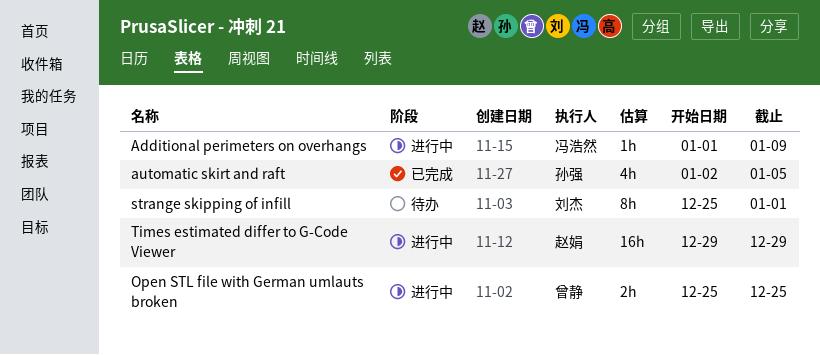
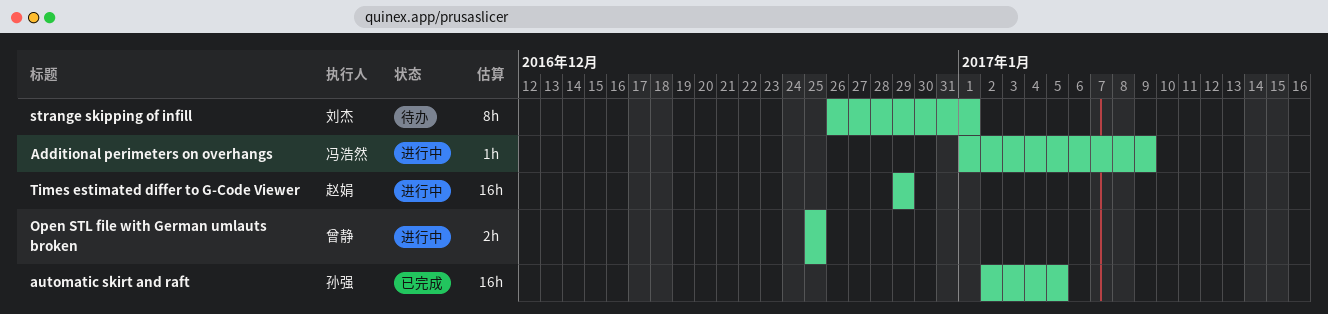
automatic skirt and raft, estimate: 4h -> 16h
strange skipping of infill, start: Dec 25 -> Dec 26

